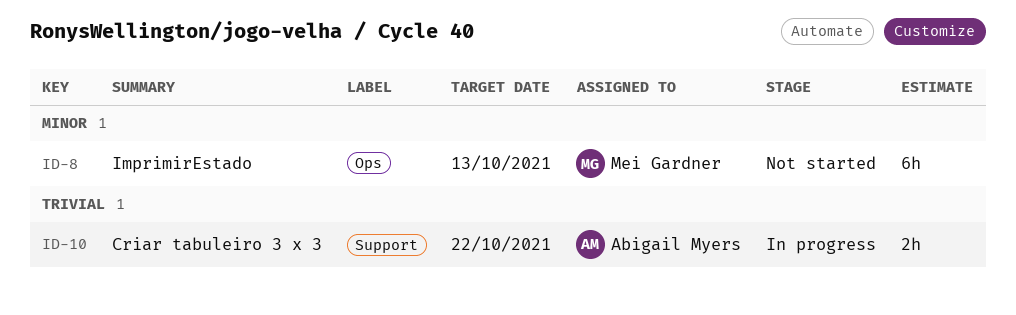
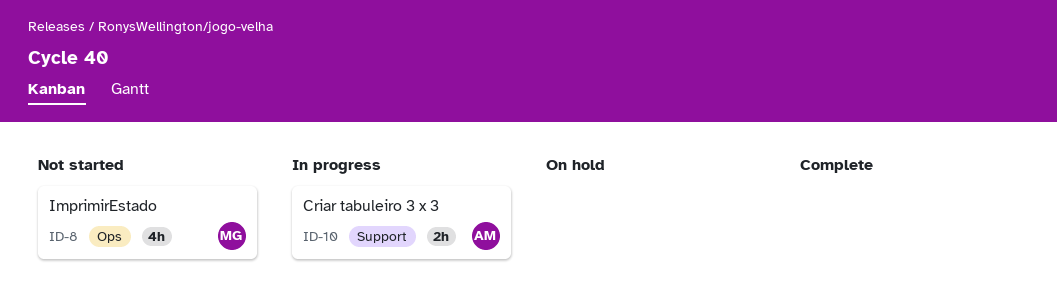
ID-8, estimate: 6h -> 4h

